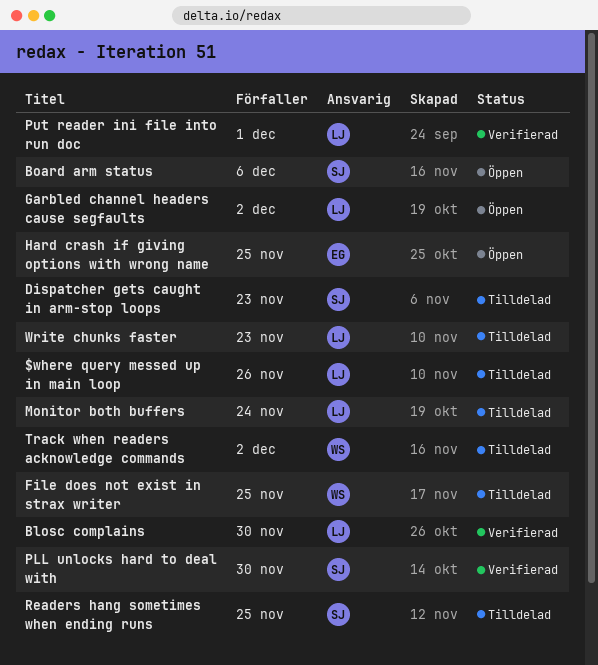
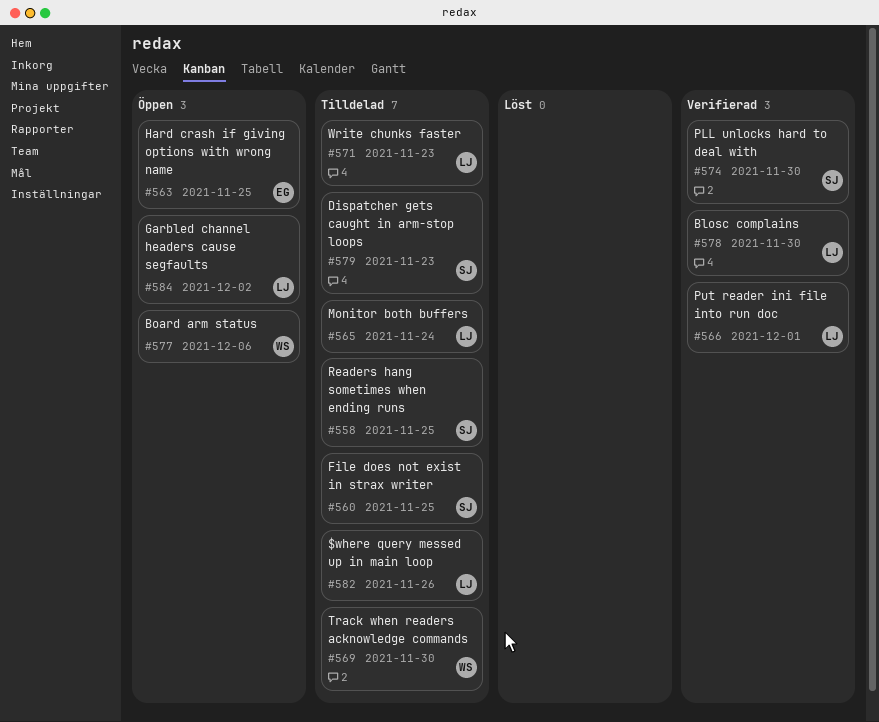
Board arm status, owner: SJ -> WS
File does not exist in strax writer, owner: WS -> SJ
Track when readers acknowledge commands, due: Dec 2 -> Nov 30

